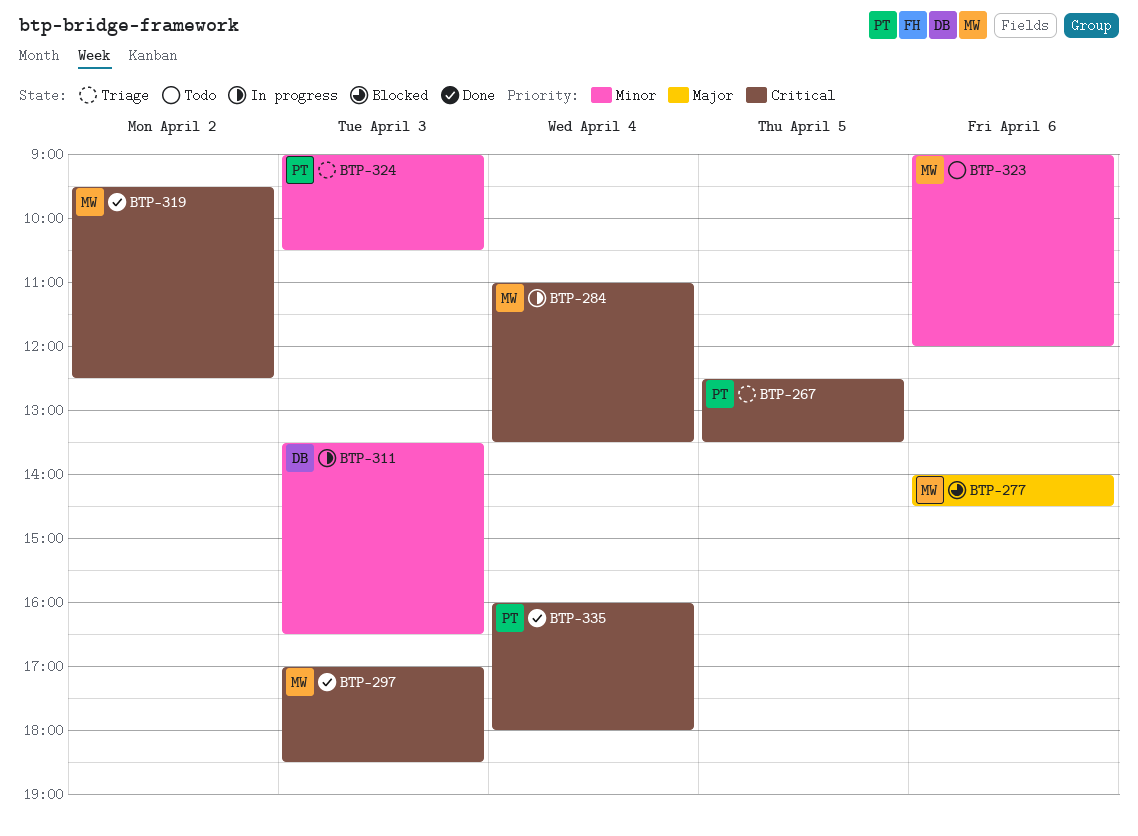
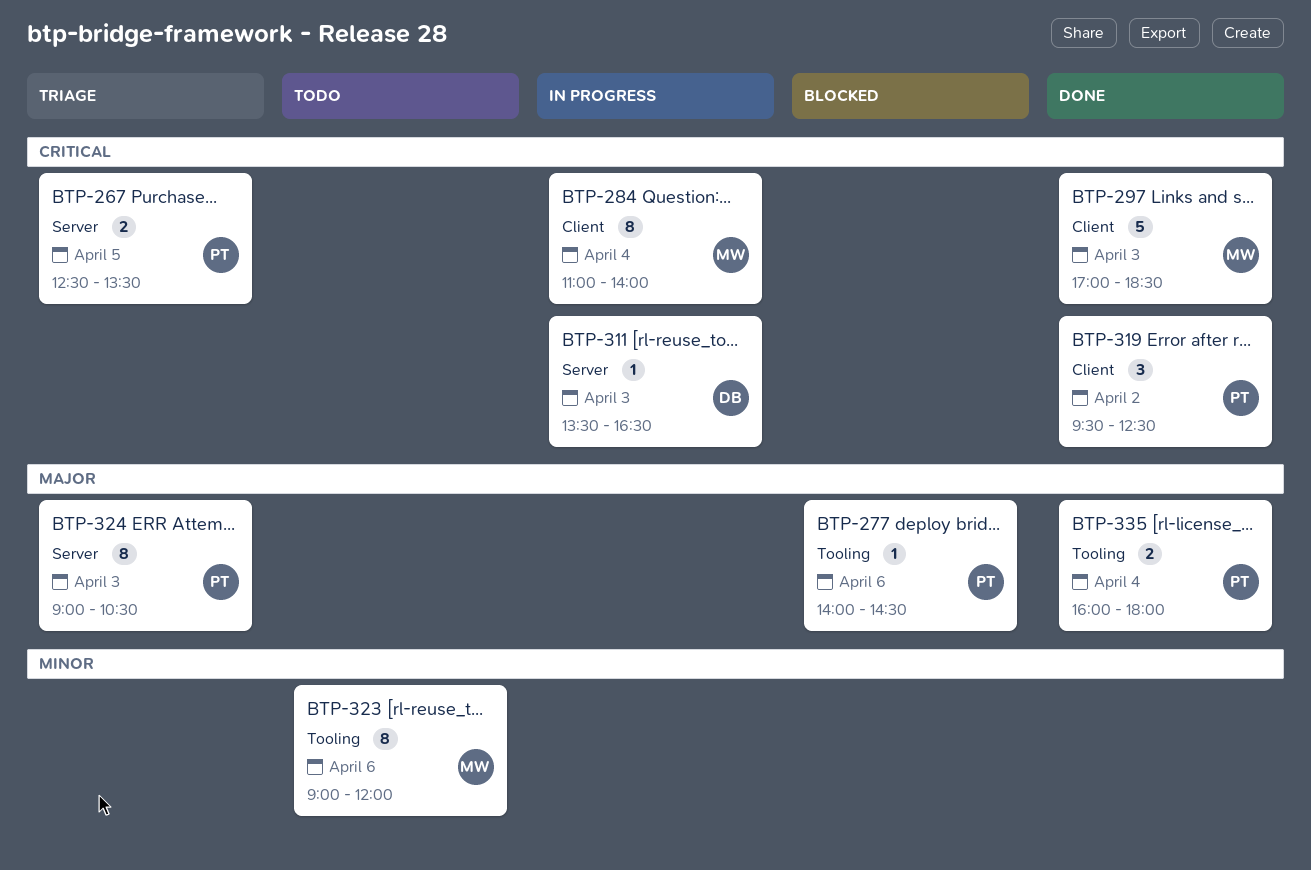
BTP-277, owner: MW -> PT
BTP-284, ends: 13:30 -> 14:00
BTP-311, priority: Minor -> Critical
BTP-319, owner: MW -> PT
BTP-324, priority: Minor -> Major
BTP-335, priority: Critical -> Major

